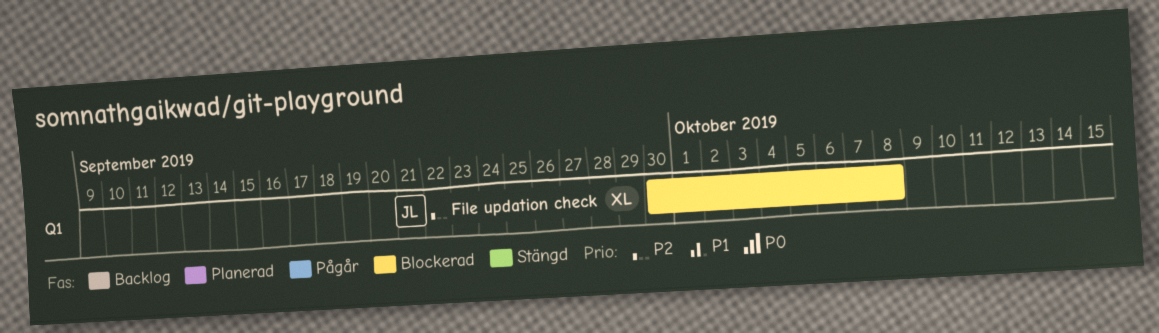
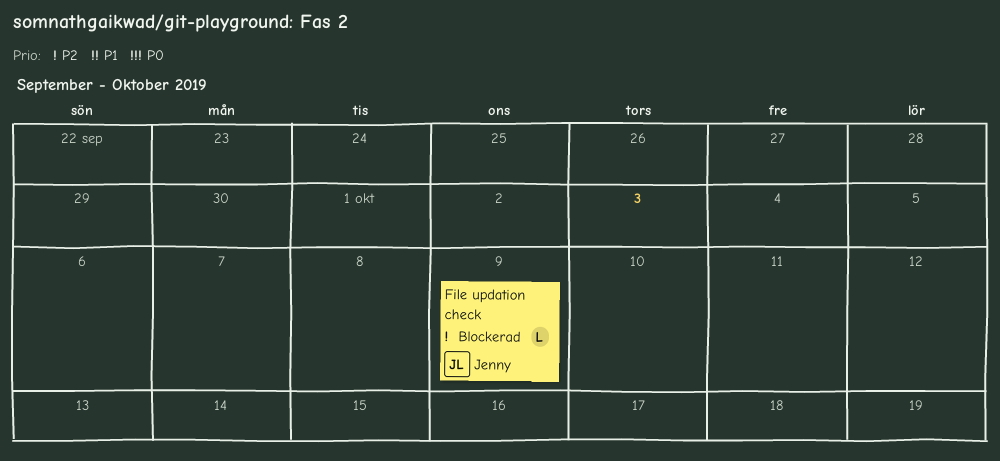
File updation check, estimate: XL -> L
File updation check, due: Oct 8 -> Oct 9

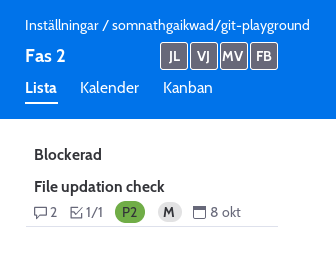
File updation check, estimate: L -> M
File updation check, due: Oct 9 -> Oct 8

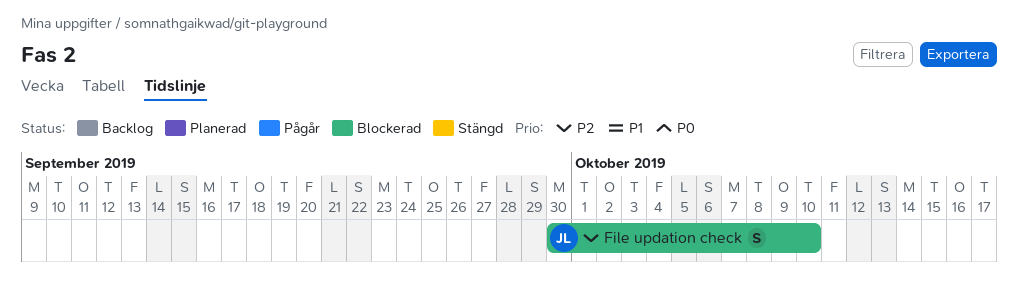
File updation check, estimate: M -> S
File updation check, due: Oct 8 -> Oct 10

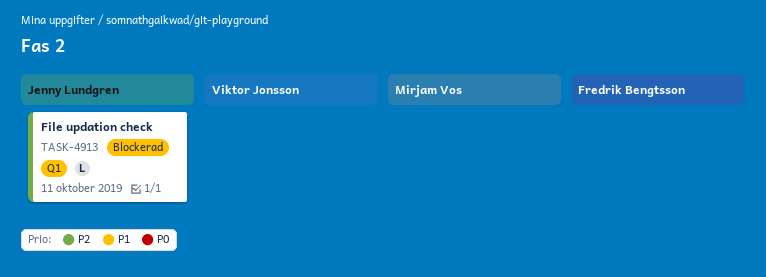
File updation check, estimate: S -> L
File updation check, due: Oct 10 -> Oct 11

